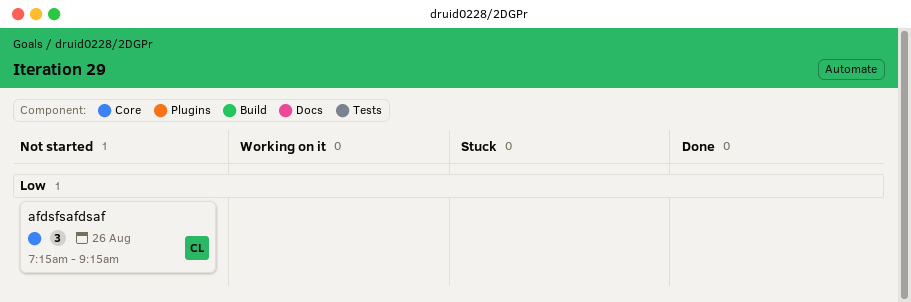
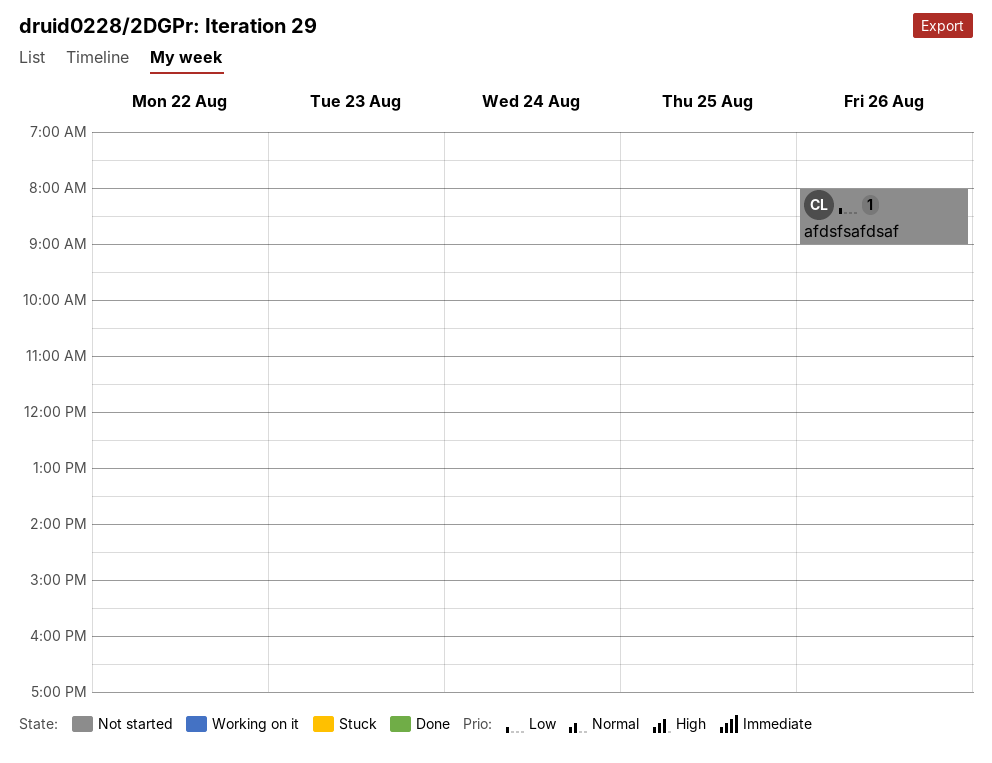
afdsfsafdsaf, estimate: 3 -> 1
afdsfsafdsaf, begins: 07:15 -> 08:00
afdsfsafdsaf, ends: 09:15 -> 09:00

